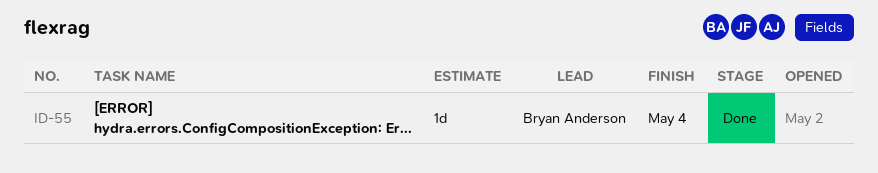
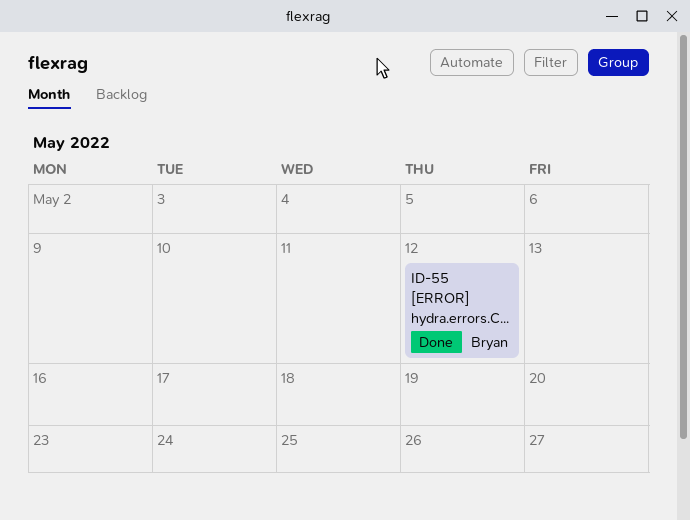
ID-55, due: May 4 -> May 12

